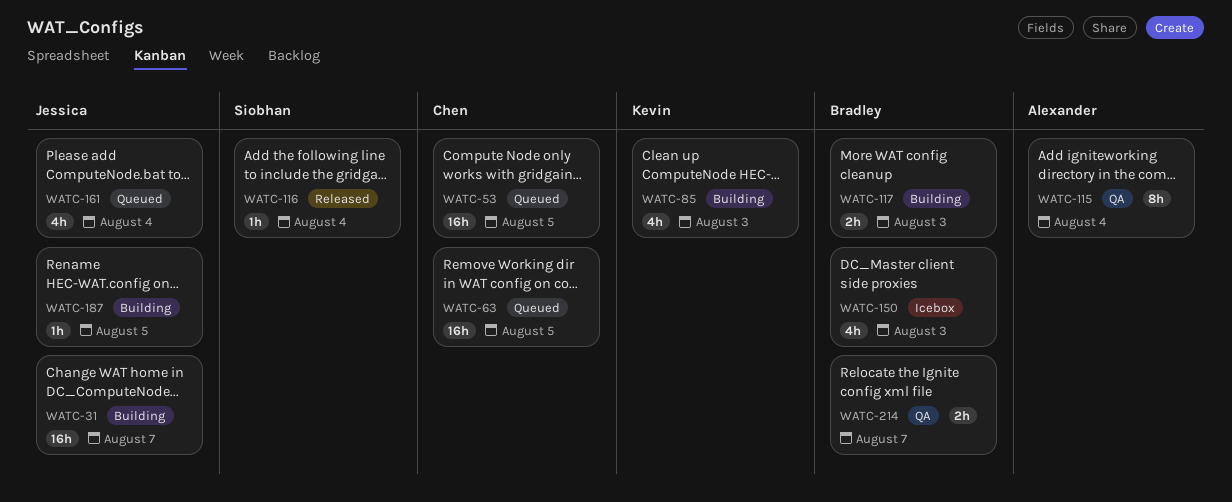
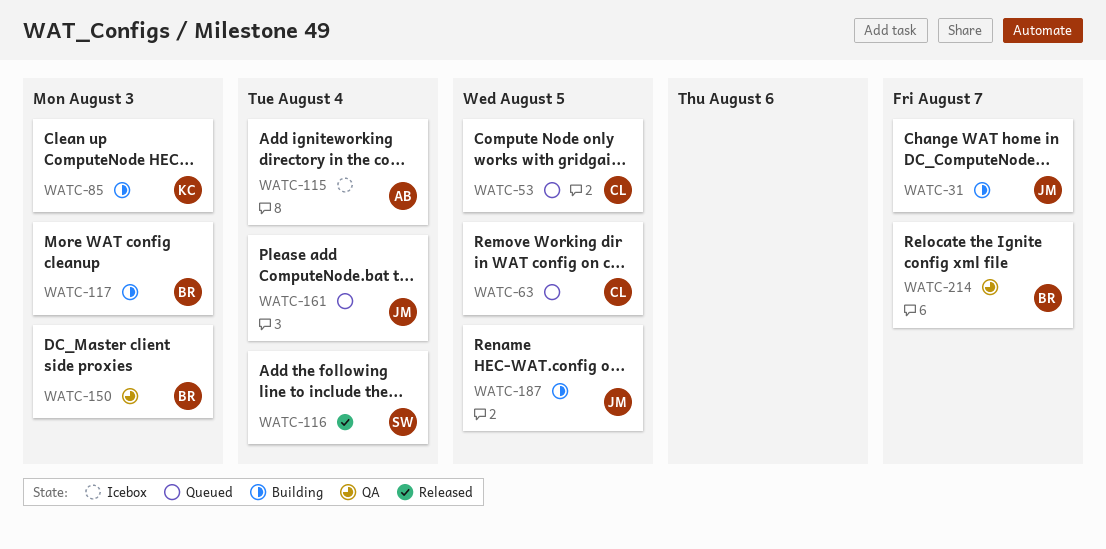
WATC-115, status: QA -> Icebox
WATC-150, status: Icebox -> QA

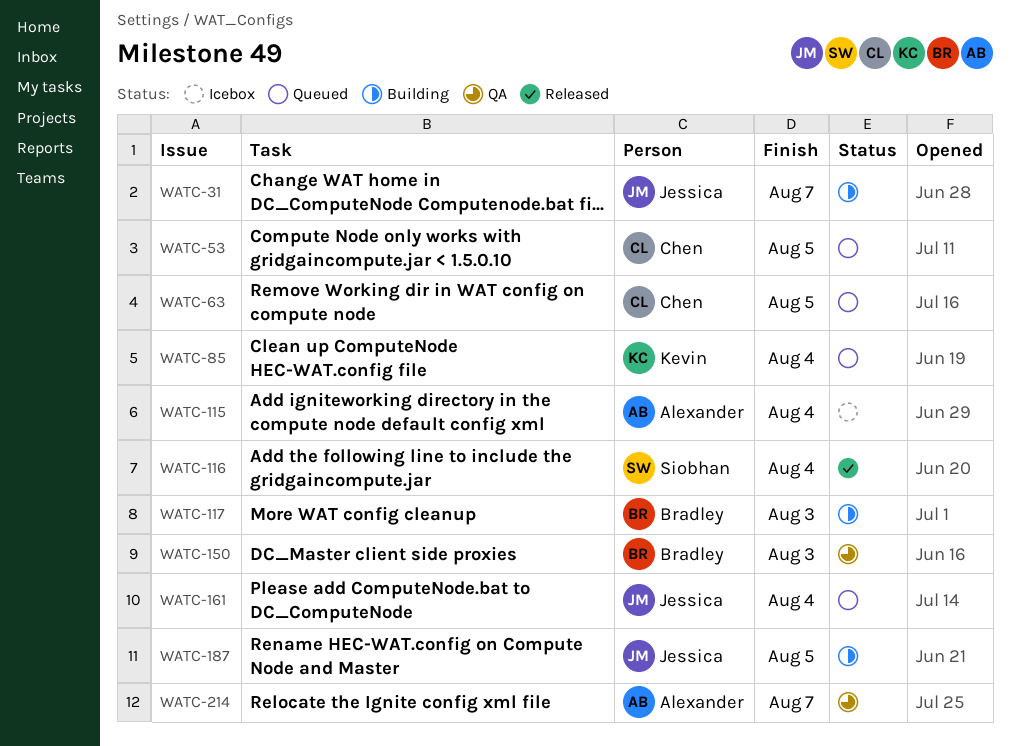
WATC-85, status: Building -> Queued
WATC-85, due: Aug 3 -> Aug 4
WATC-214, owner: Bradley -> Alexander

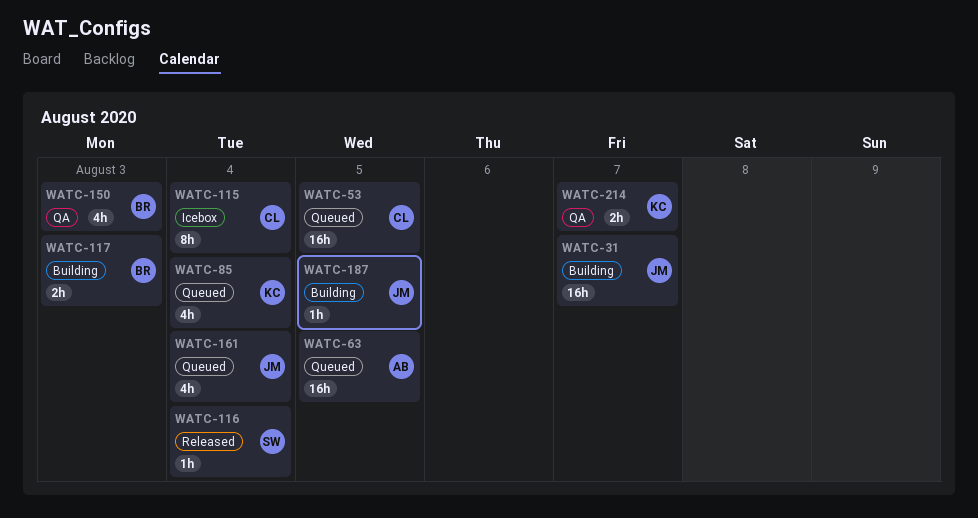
WATC-63, owner: Chen -> Alexander
WATC-115, owner: Alexander -> Chen
WATC-214, owner: Alexander -> Kevin

